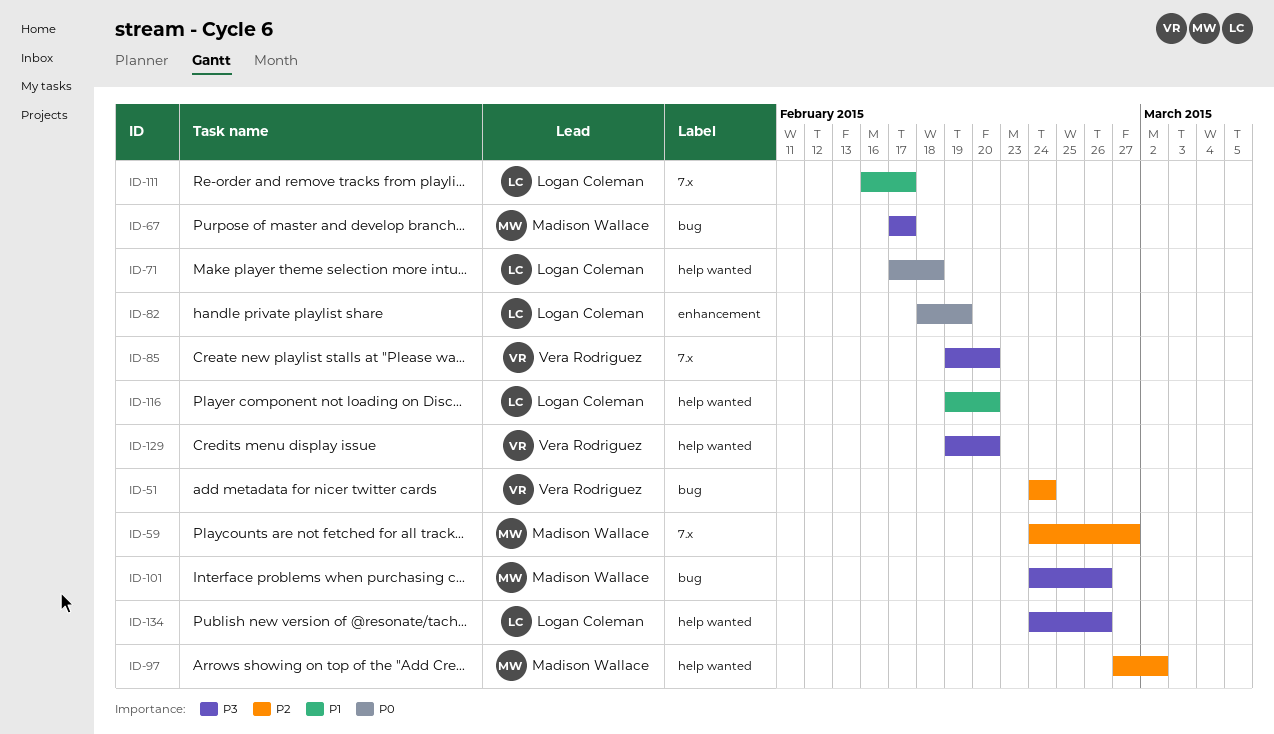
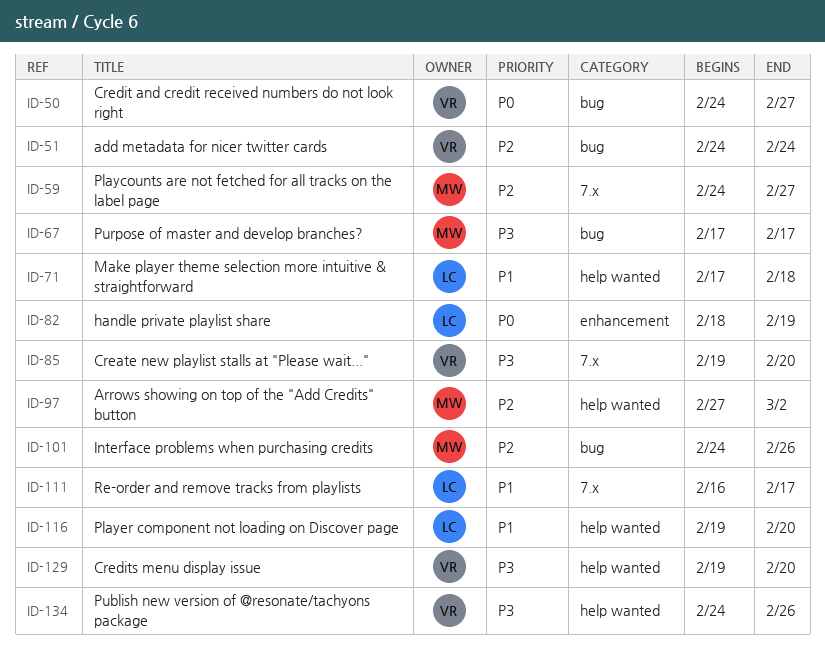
ID-50: none -> present
ID-71, priority: P0 -> P1
ID-101, priority: P3 -> P2
ID-134, owner: Logan Coleman -> Vera Rodriguez

